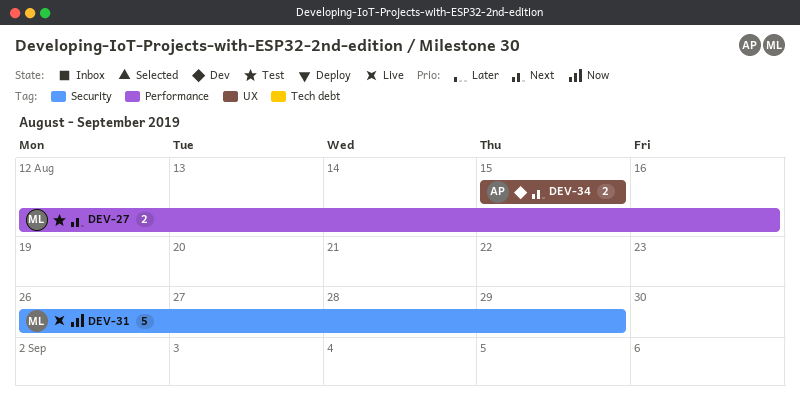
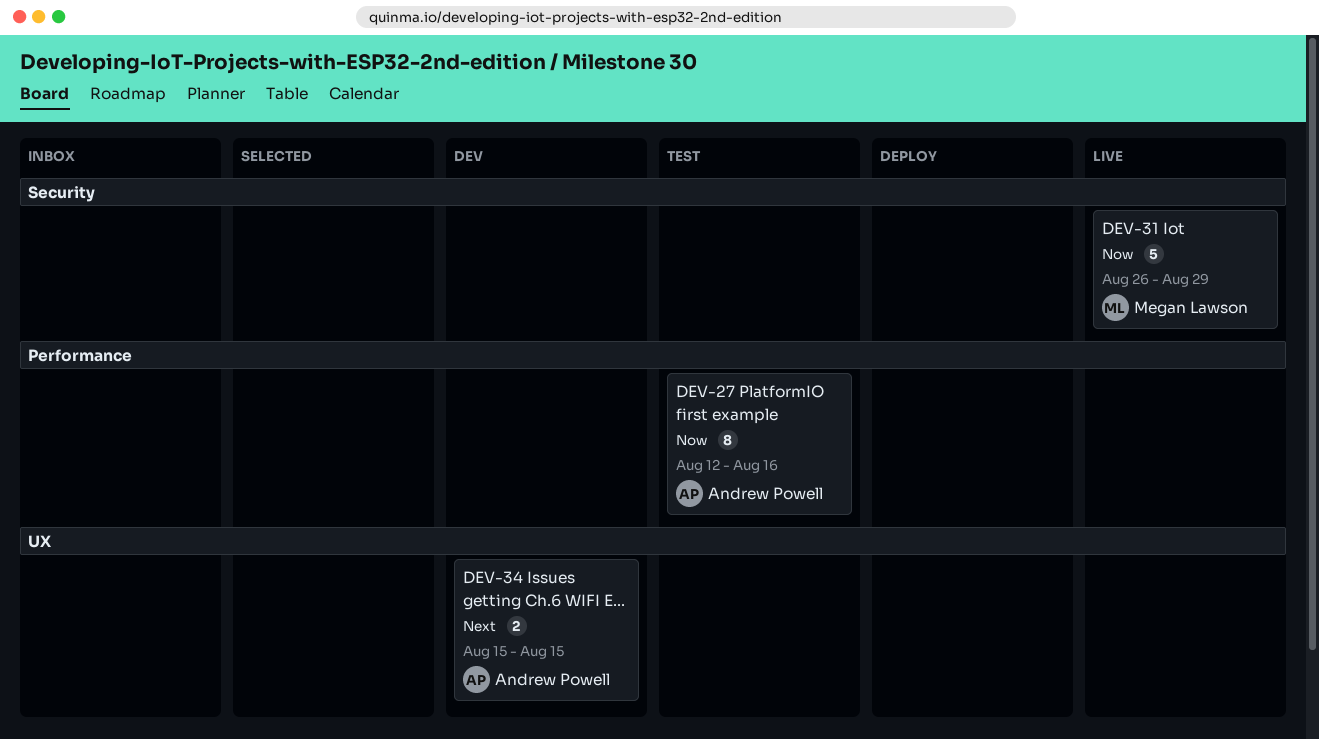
DEV-27, owner: Megan Lawson -> Andrew Powell
DEV-27, priority: Next -> Now
DEV-27, estimate: 2 -> 8

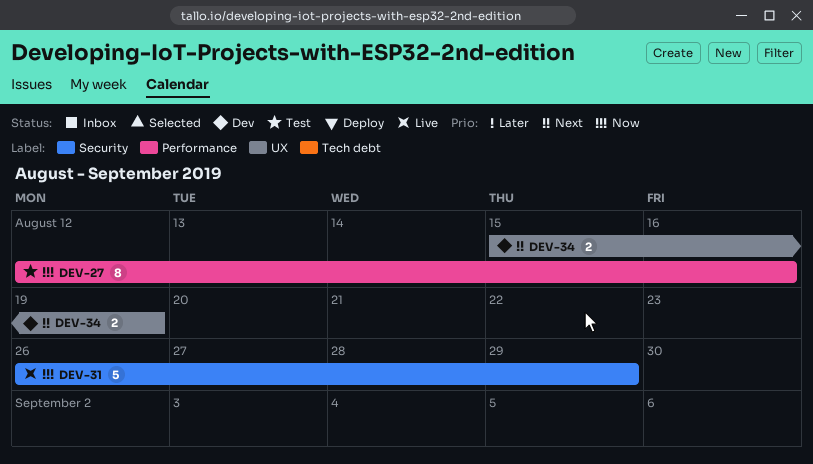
DEV-34, due: Aug 15 -> Aug 19

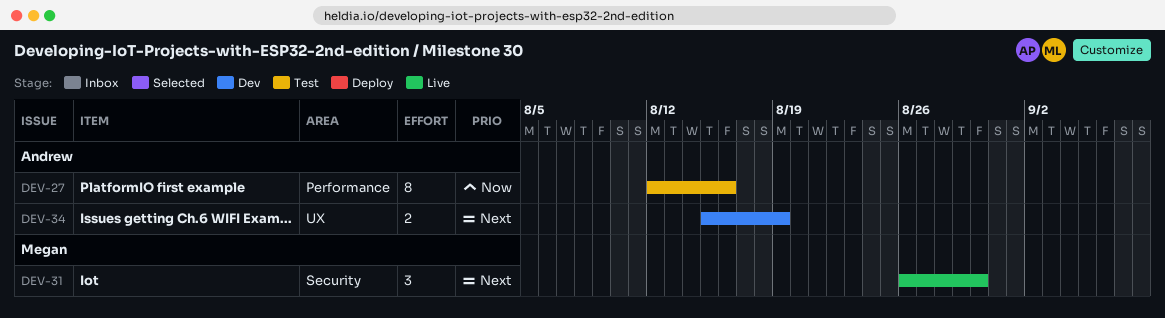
DEV-31, priority: Now -> Next
DEV-31, estimate: 5 -> 3
DEV-31, due: Aug 29 -> Aug 30

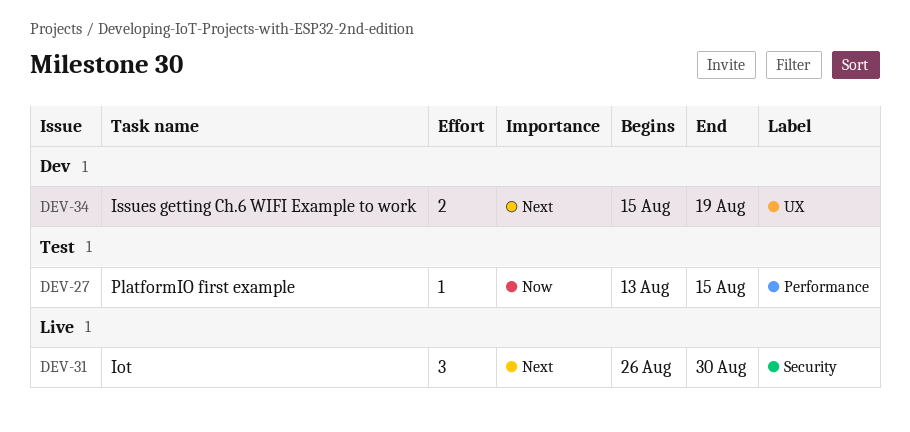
DEV-27, estimate: 8 -> 1
DEV-27, start: Aug 12 -> Aug 13
DEV-27, due: Aug 16 -> Aug 15

